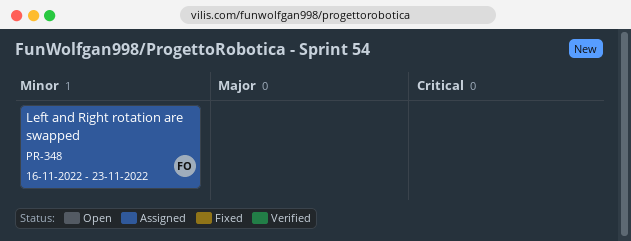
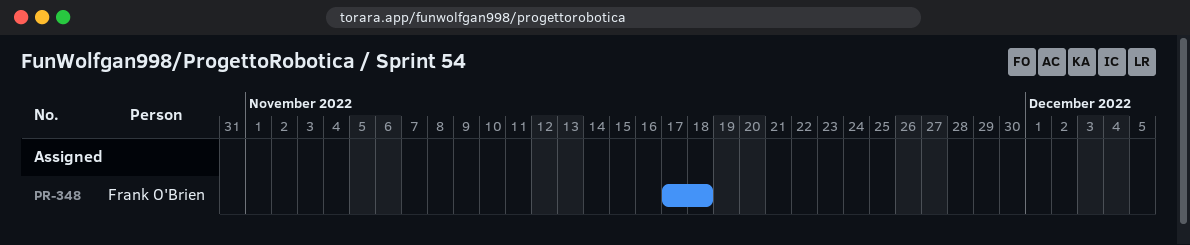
PR-348, start: Nov 16 -> Nov 17
PR-348, due: Nov 23 -> Nov 18

